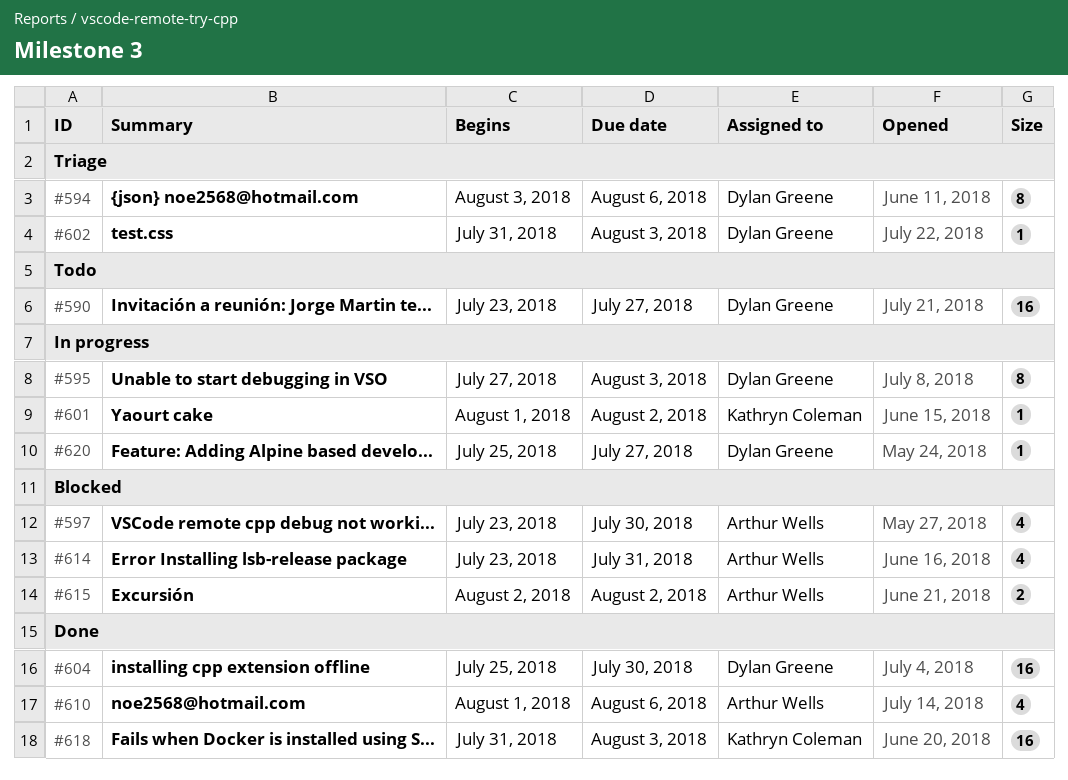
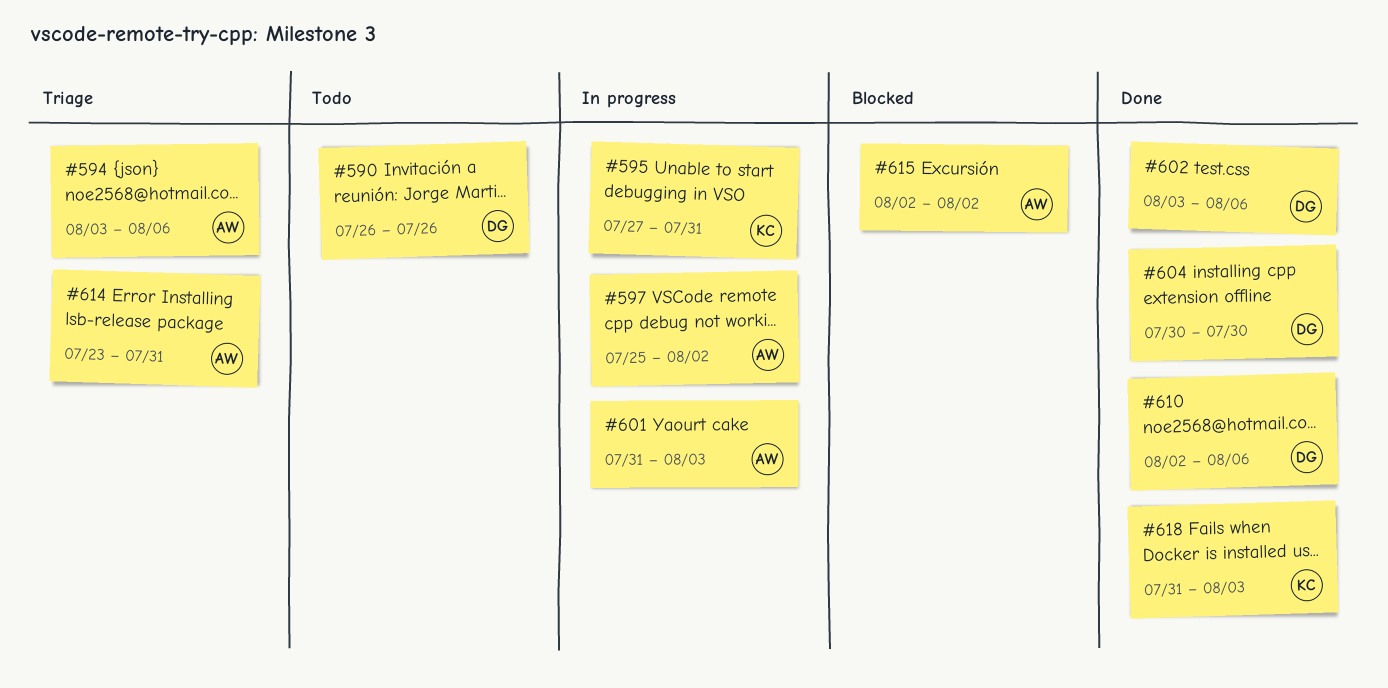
#590, start: Jul 23 -> Jul 26
#590, due: Jul 27 -> Jul 26
#594, owner: Dylan Greene -> Arthur Wells
#595, owner: Dylan Greene -> Kathryn Coleman
#595, due: Aug 3 -> Jul 31
#597, status: Blocked -> In progress
#597, start: Jul 23 -> Jul 25
#597, due: Jul 30 -> Aug 2
#601, owner: Kathryn Coleman -> Arthur Wells
#601, start: Aug 1 -> Jul 31
#601, due: Aug 2 -> Aug 3
#602, status: Triage -> Done
#602, start: Jul 31 -> Aug 3
#602, due: Aug 3 -> Aug 6
#604, start: Jul 25 -> Jul 30
#610, owner: Arthur Wells -> Dylan Greene
#610, start: Aug 1 -> Aug 2
#614, status: Blocked -> Triage
#620: present -> none

